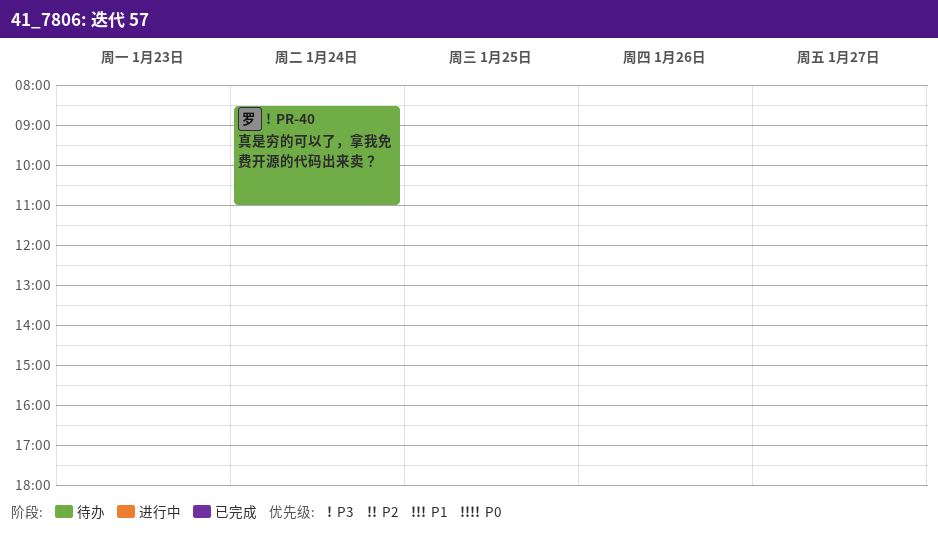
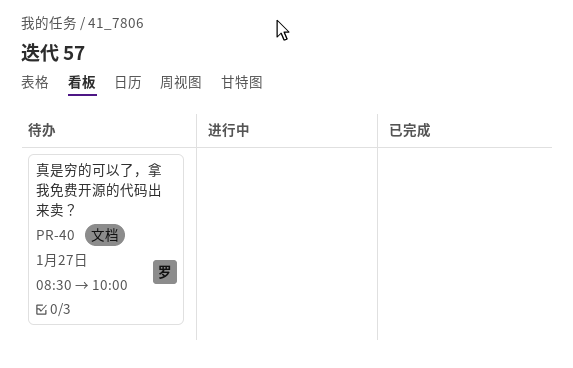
PR-40, day: Jan 24 -> Jan 27
PR-40, ends: 11:00 -> 10:00

